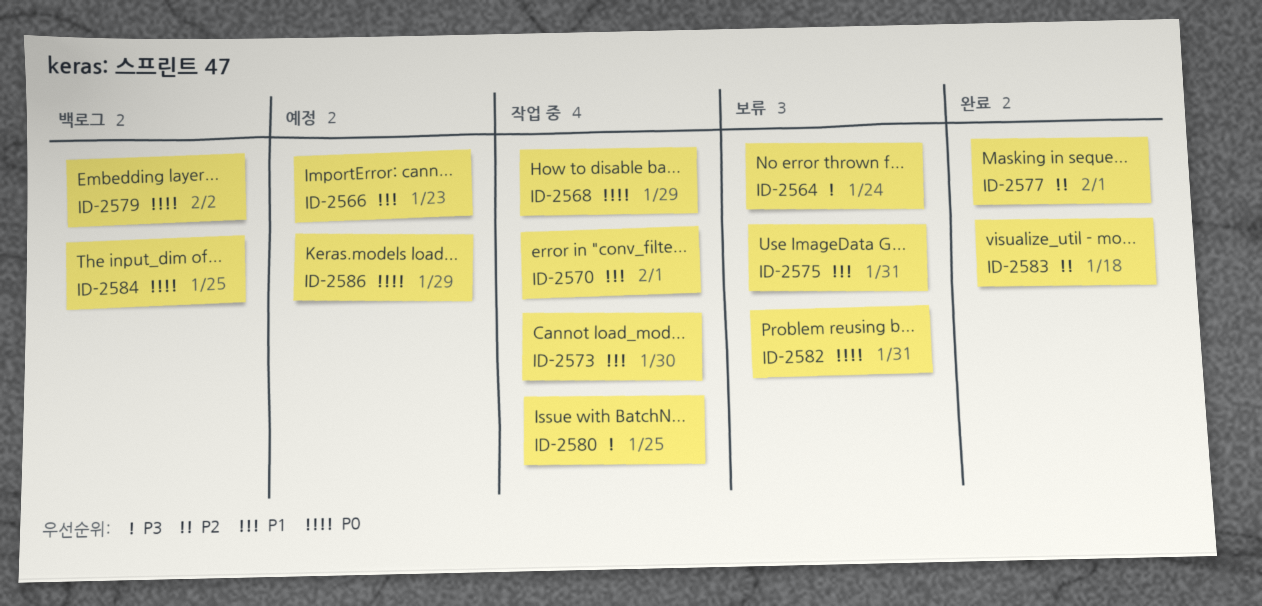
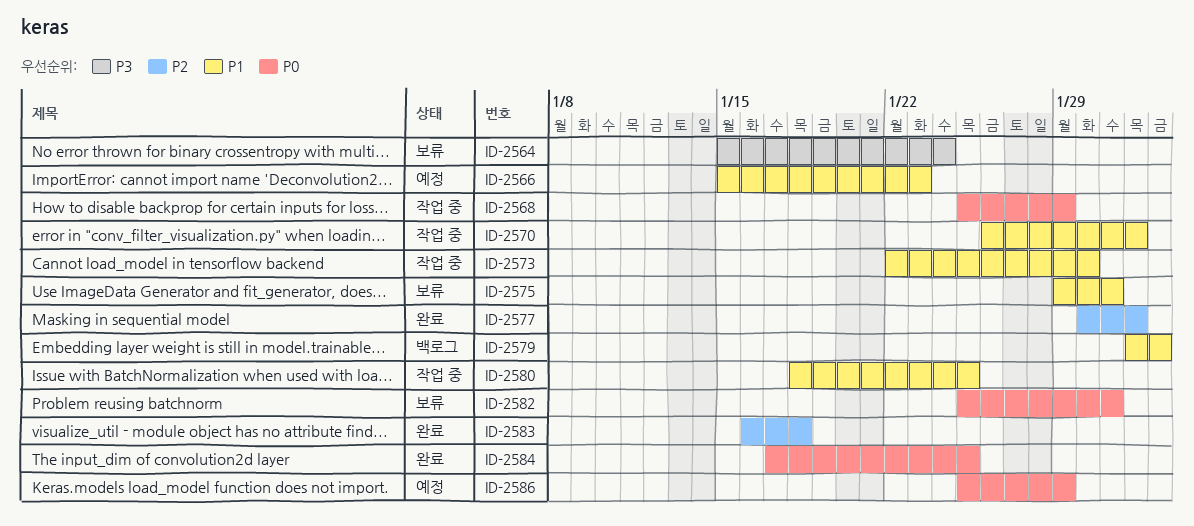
ID-2579, priority: P0 -> P1
ID-2580, priority: P3 -> P1
ID-2584, status: 백로그 -> 완료

